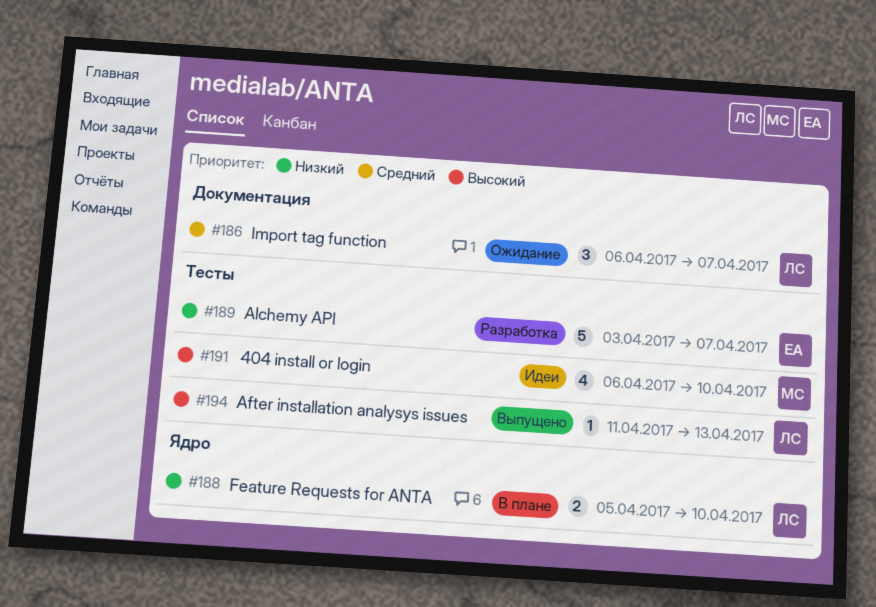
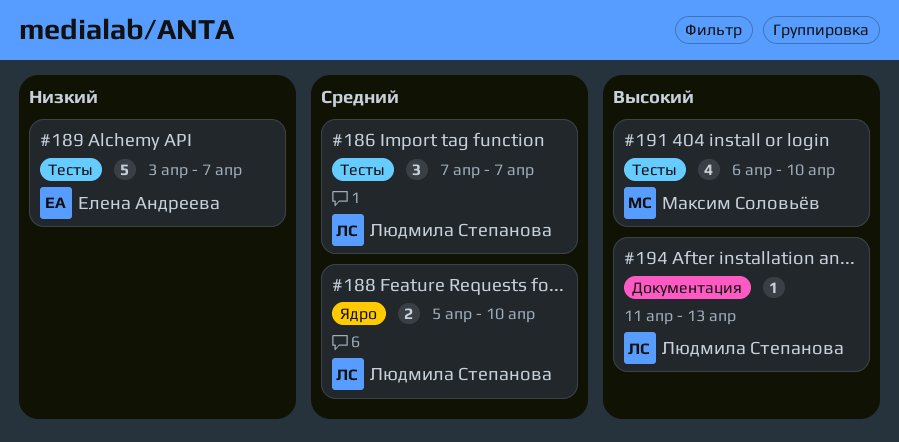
#186, label: Документация -> Тесты
#186, start: Apr 6 -> Apr 7
#188, priority: Низкий -> Средний
#194, label: Тесты -> Документация

